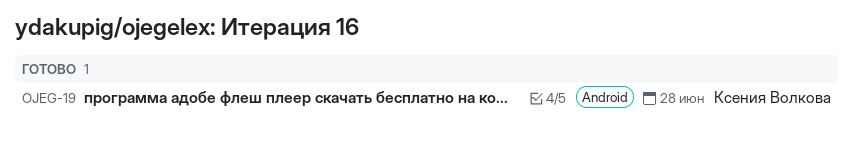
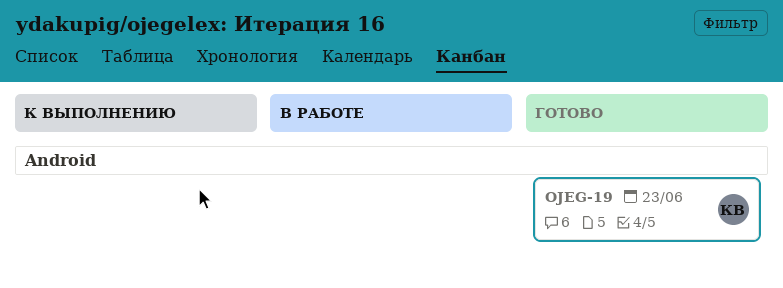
OJEG-19, due: Jun 28 -> Jun 23

